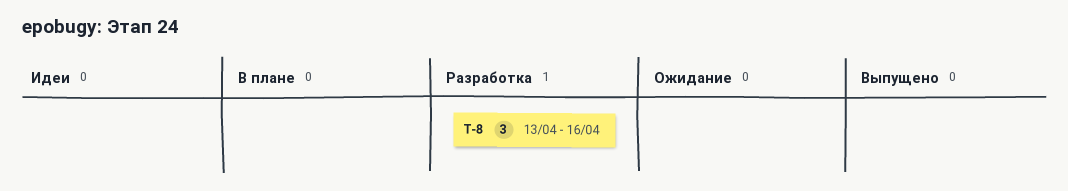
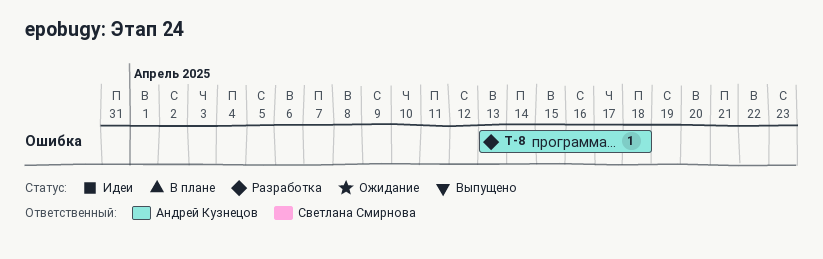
T-8, estimate: 3 -> 1
T-8, due: Apr 16 -> Apr 18

